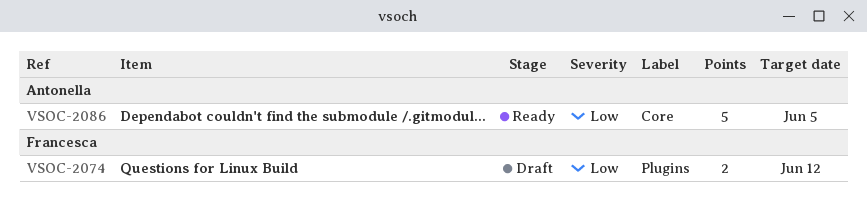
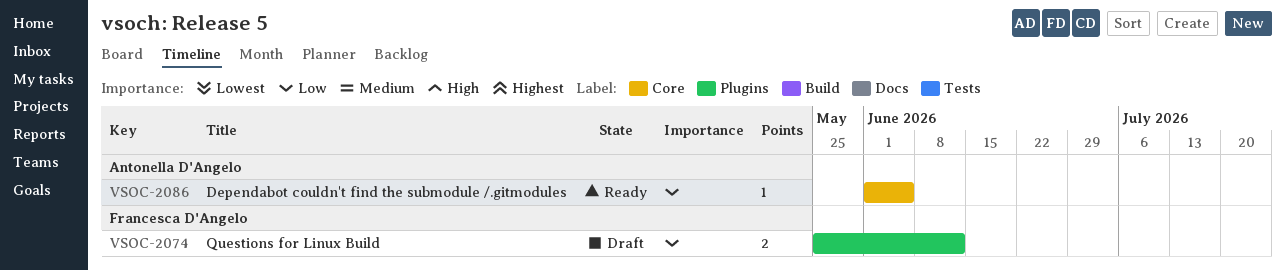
VSOC-2086, estimate: 5 -> 1

